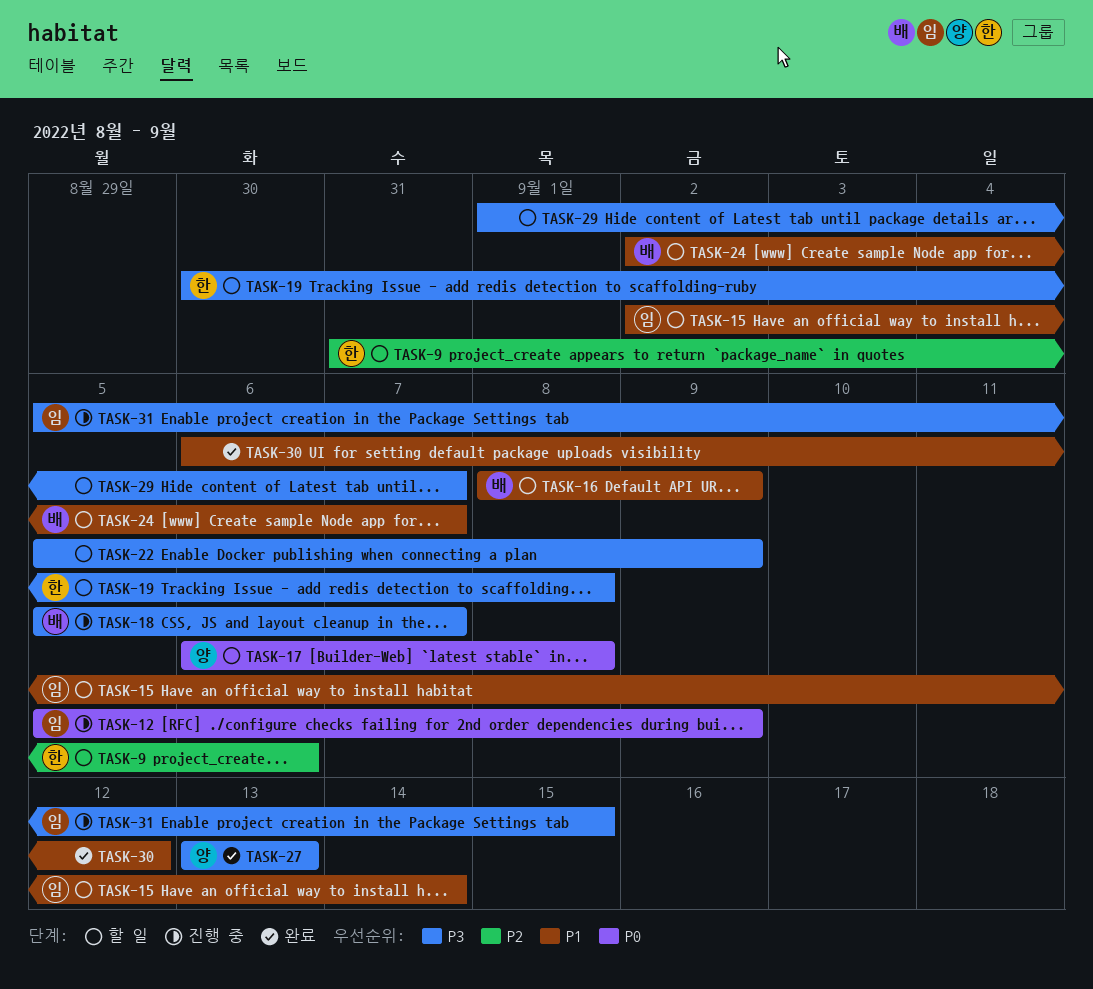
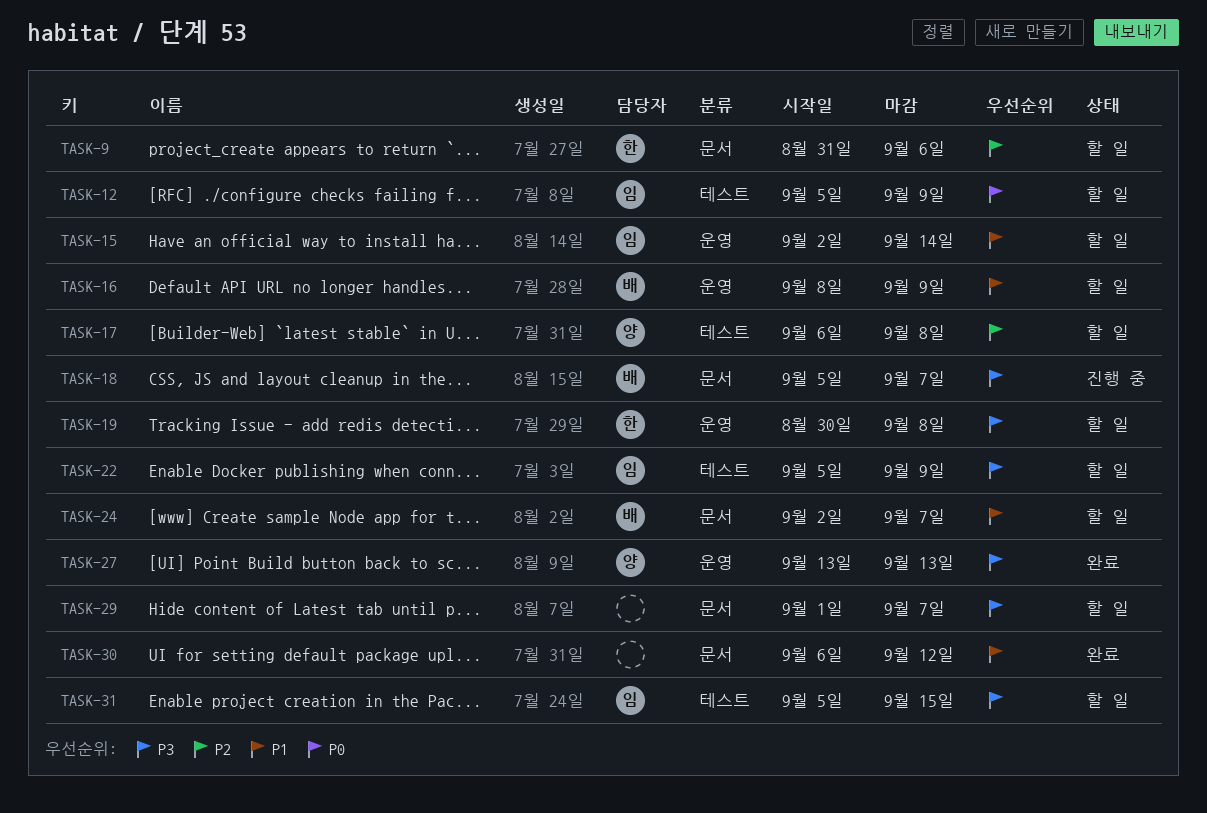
TASK-12, status: 진행 중 -> 할 일
TASK-17, priority: P0 -> P2
TASK-22, owner: none -> 임
TASK-31, status: 진행 중 -> 할 일

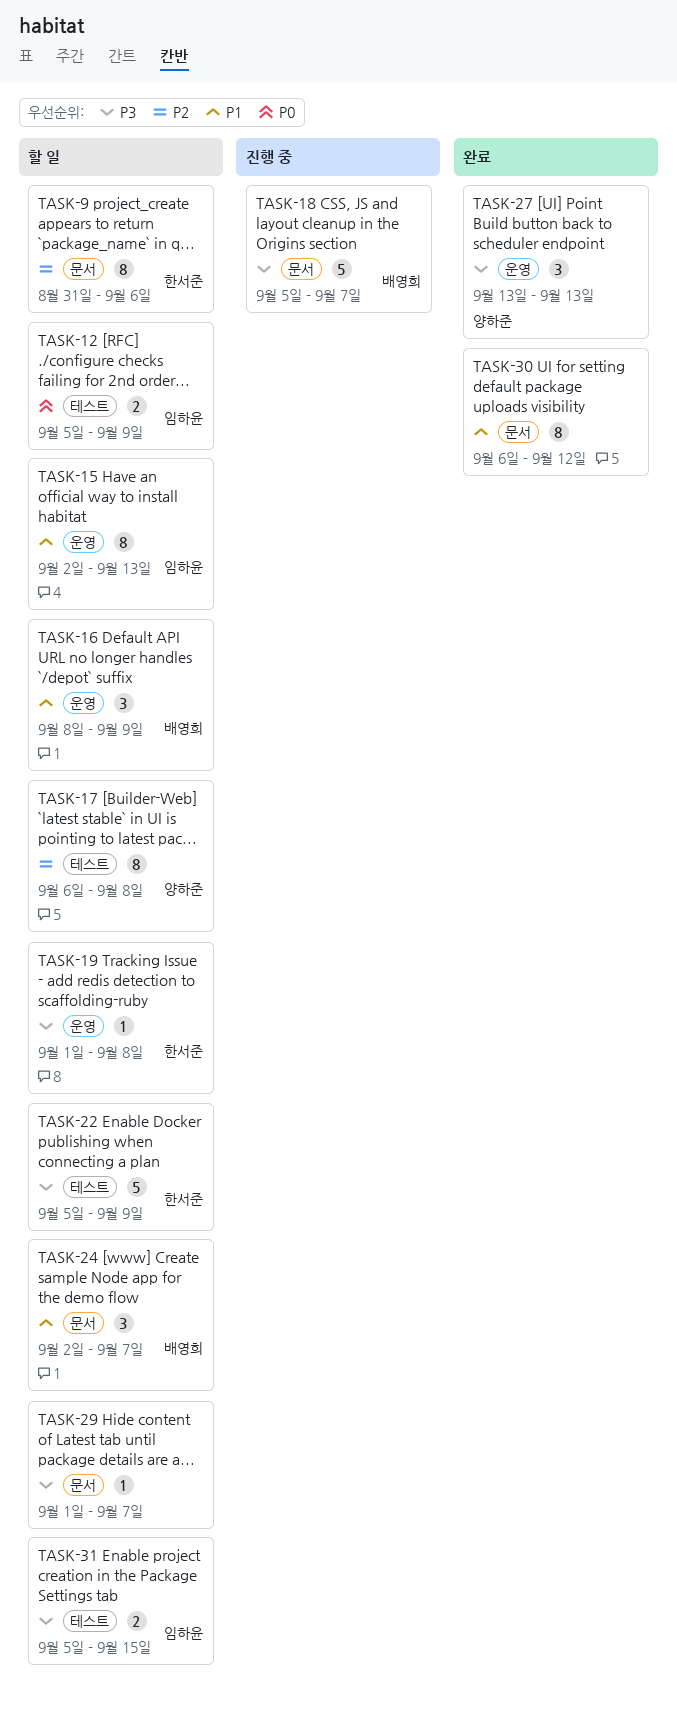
TASK-15, due: Sep 14 -> Sep 13
TASK-19, start: Aug 30 -> Sep 1
TASK-22, owner: 임하윤 -> 한서준

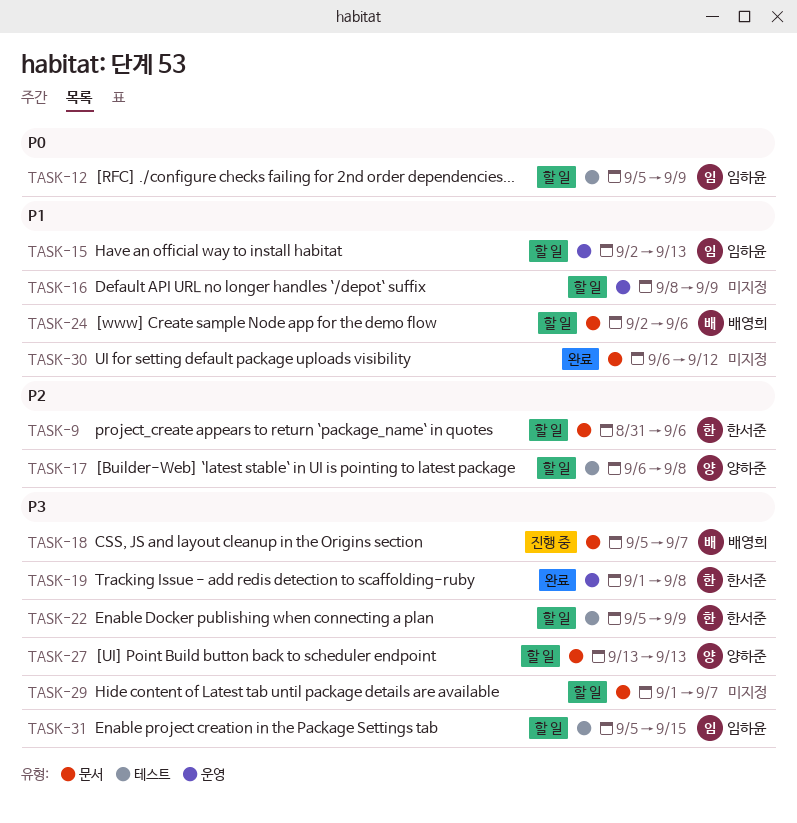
TASK-16, owner: 배영희 -> none
TASK-19, status: 할 일 -> 완료
TASK-24, due: Sep 7 -> Sep 6
TASK-27, status: 완료 -> 할 일
TASK-27, label: 운영 -> 문서

